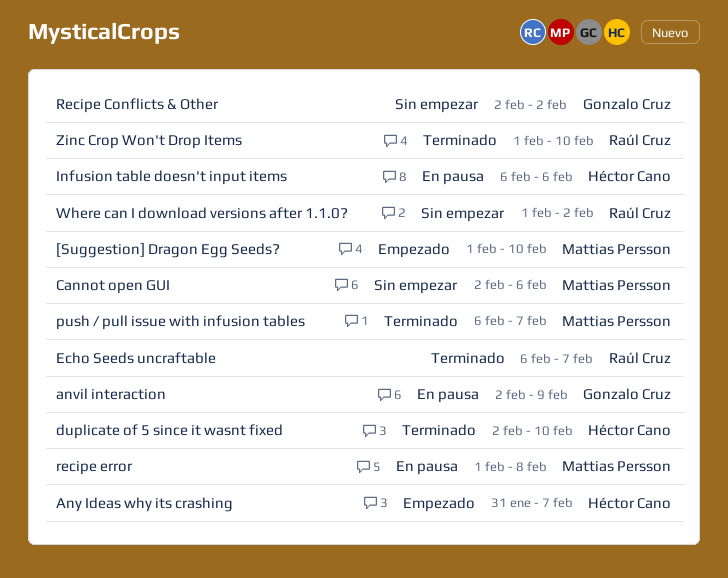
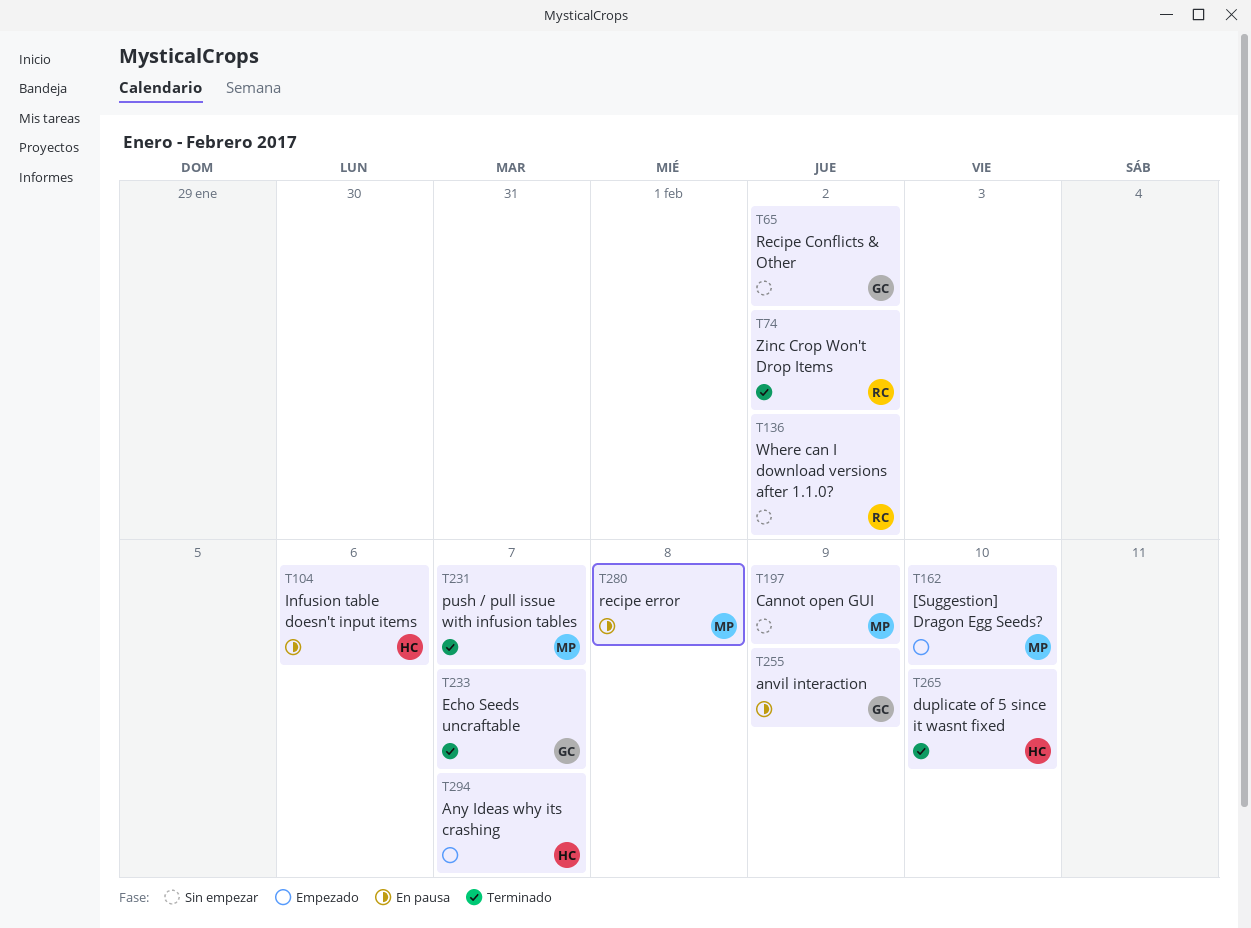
Cannot open GUI, due: Feb 6 -> Feb 9
Echo Seeds uncraftable, owner: Raúl Cruz -> Gonzalo Cruz
Zinc Crop Won't Drop Items, due: Feb 10 -> Feb 2

